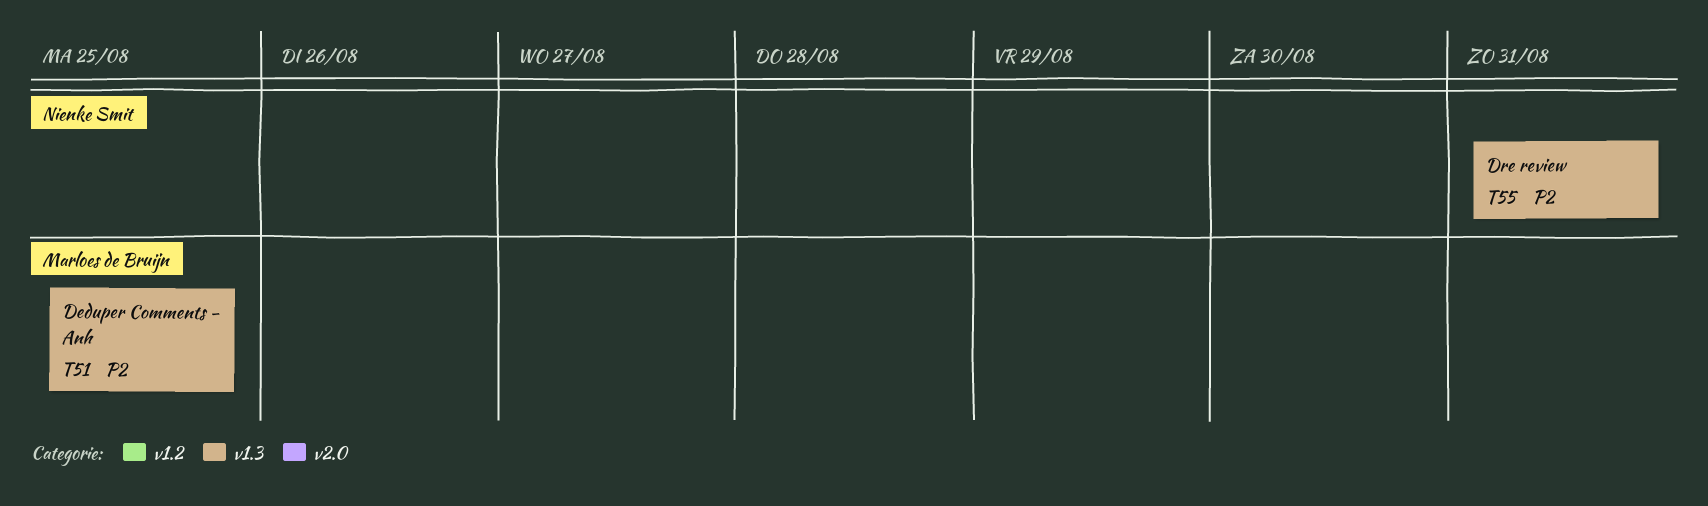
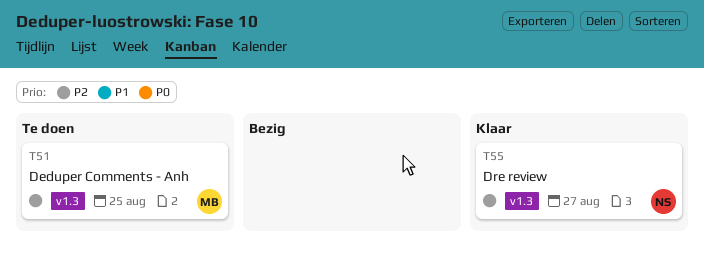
T55, due: Aug 31 -> Aug 27

